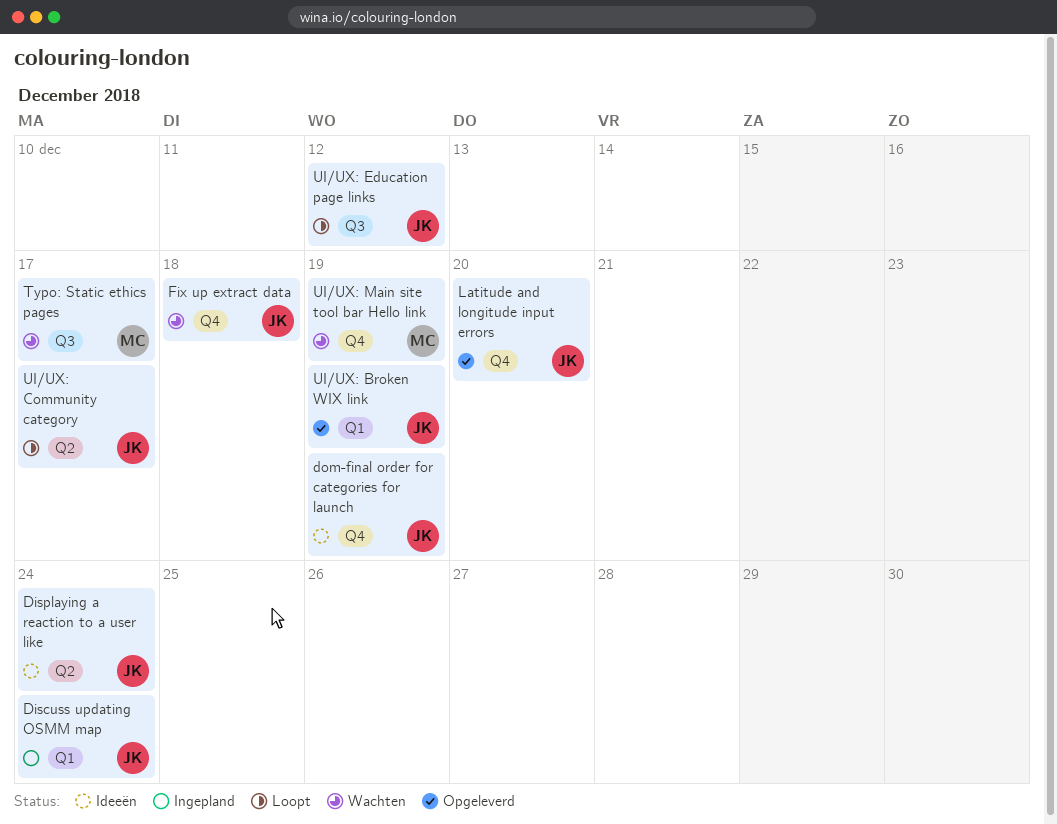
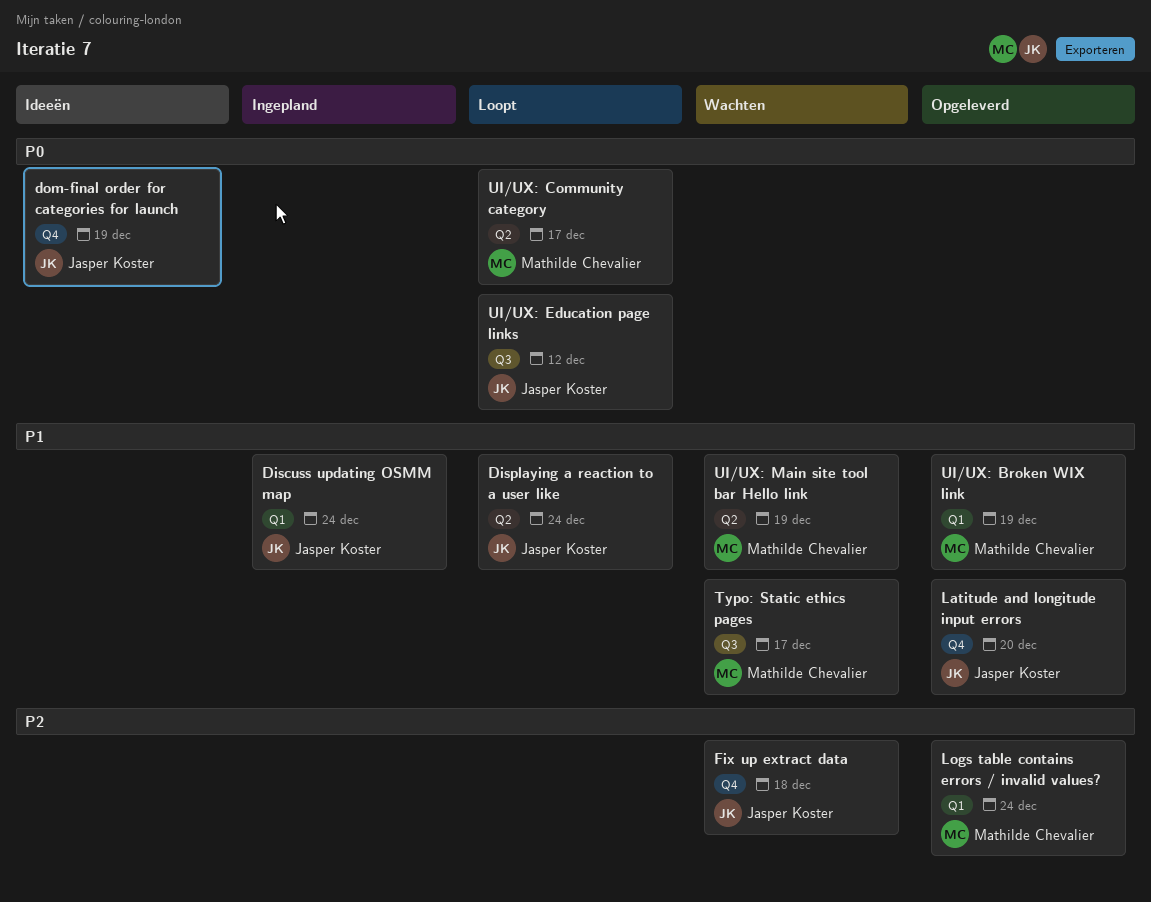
Displaying a reaction to a user like, status: Ideeën -> Loopt
Logs table contains errors / invalid values?: none -> present
UI/UX: Broken WIX link, owner: Jasper Koster -> Mathilde Chevalier
UI/UX: Community category, owner: Jasper Koster -> Mathilde Chevalier
UI/UX: Main site tool bar Hello link, label: Q4 -> Q2

